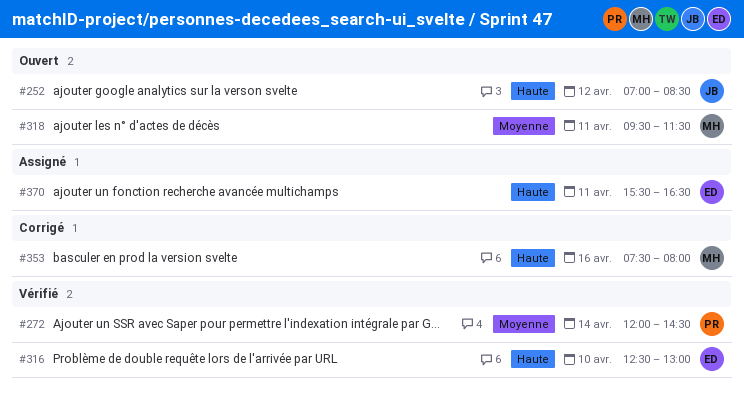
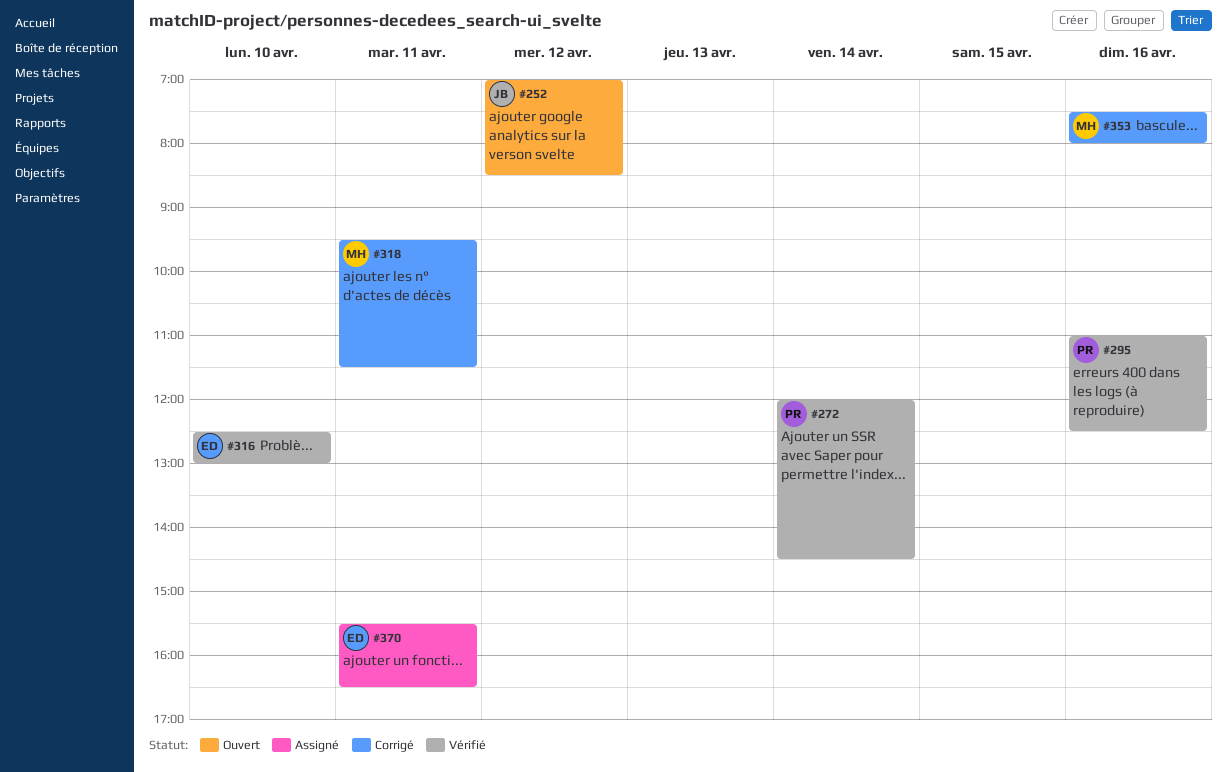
#295: none -> present
#318, status: Ouvert -> Corrigé

